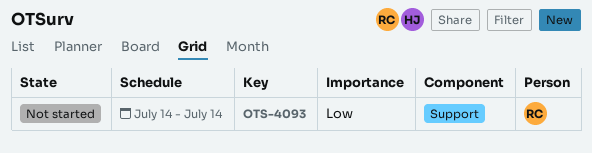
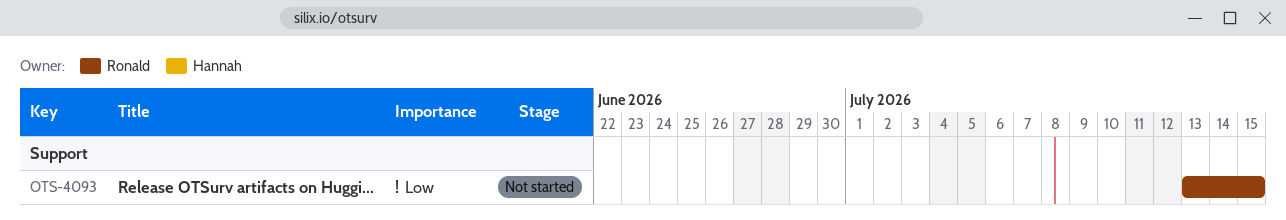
OTS-4093, start: Jul 14 -> Jul 13
OTS-4093, due: Jul 14 -> Jul 15

